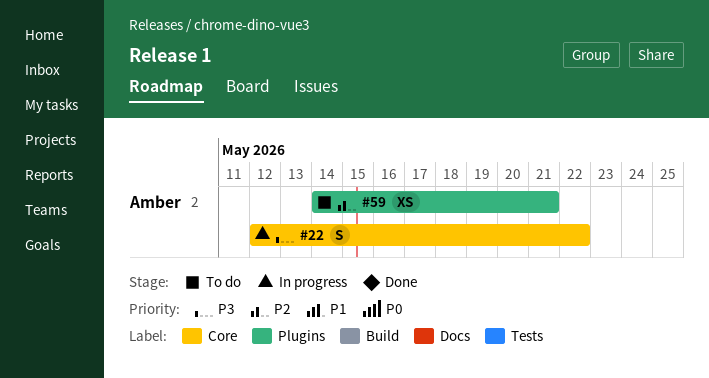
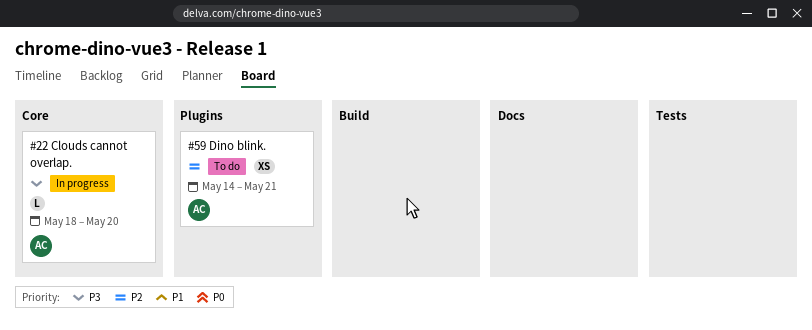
#22, estimate: S -> L
#22, start: May 12 -> May 18
#22, due: May 22 -> May 20

